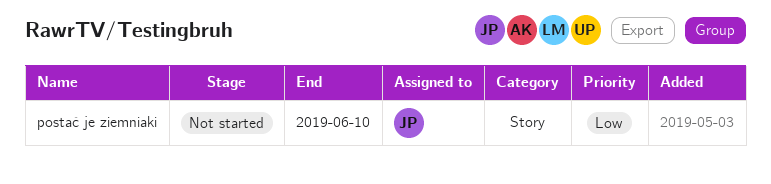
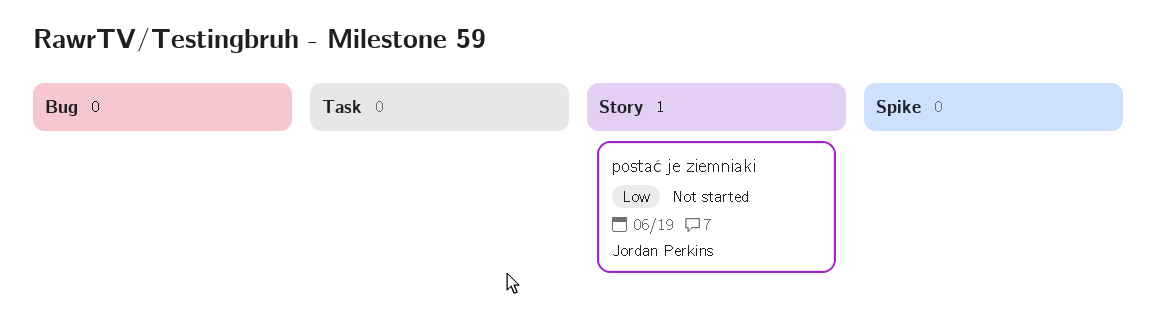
postać je ziemniaki, due: Jun 10 -> Jun 19

